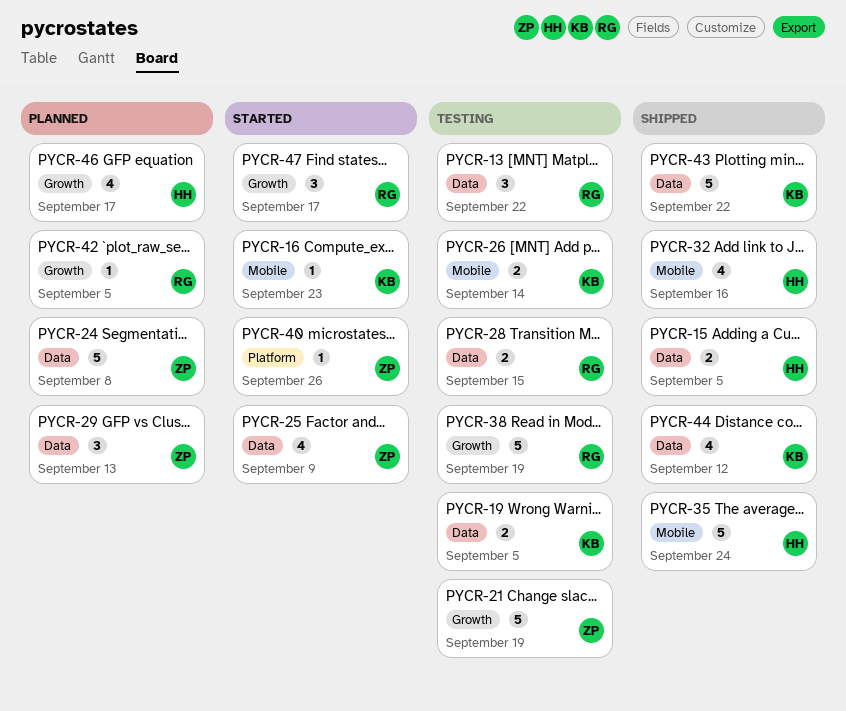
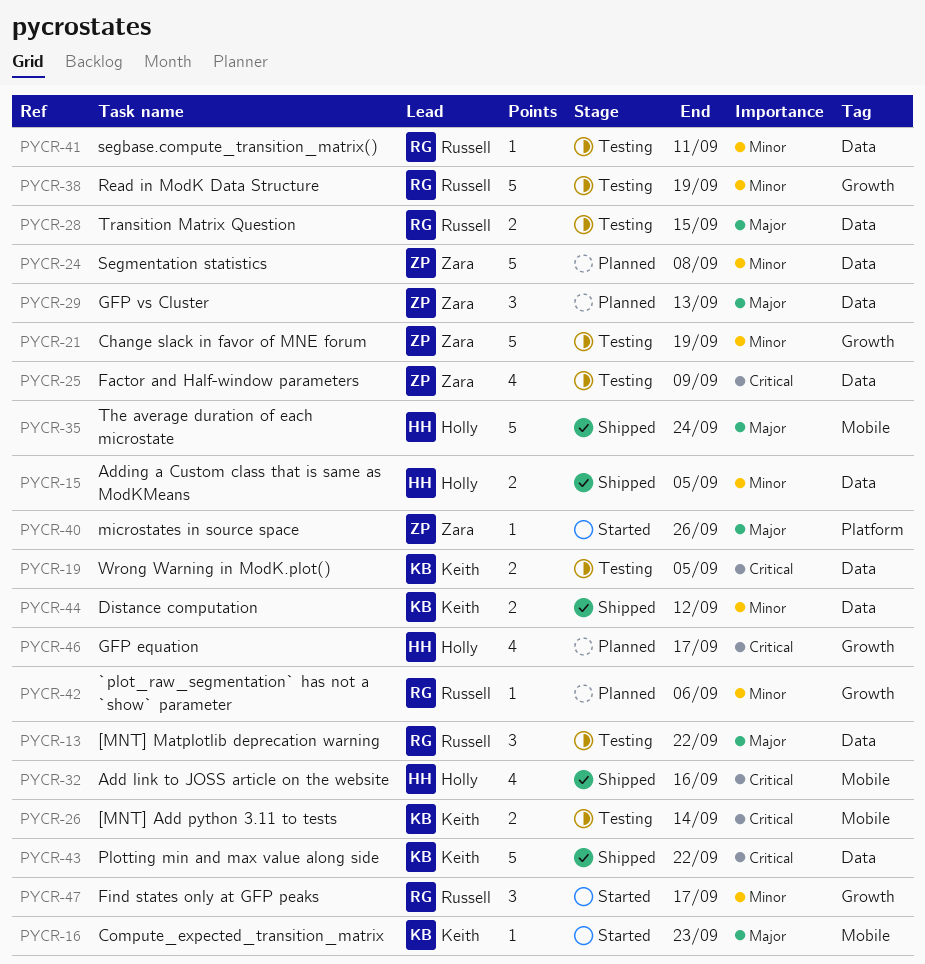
PYCR-25, status: Started -> Testing
PYCR-41: none -> present
PYCR-42, due: Sep 5 -> Sep 6
PYCR-44, estimate: 4 -> 2

